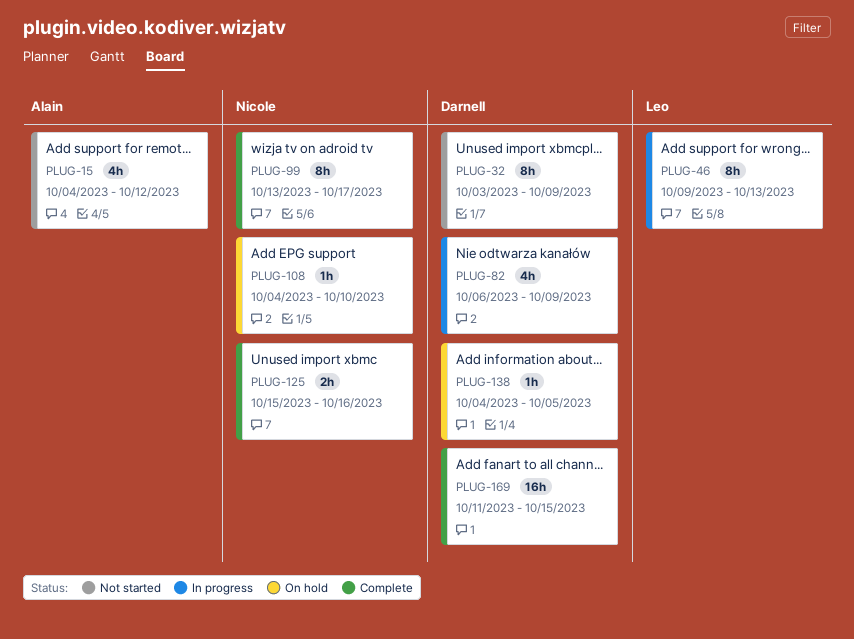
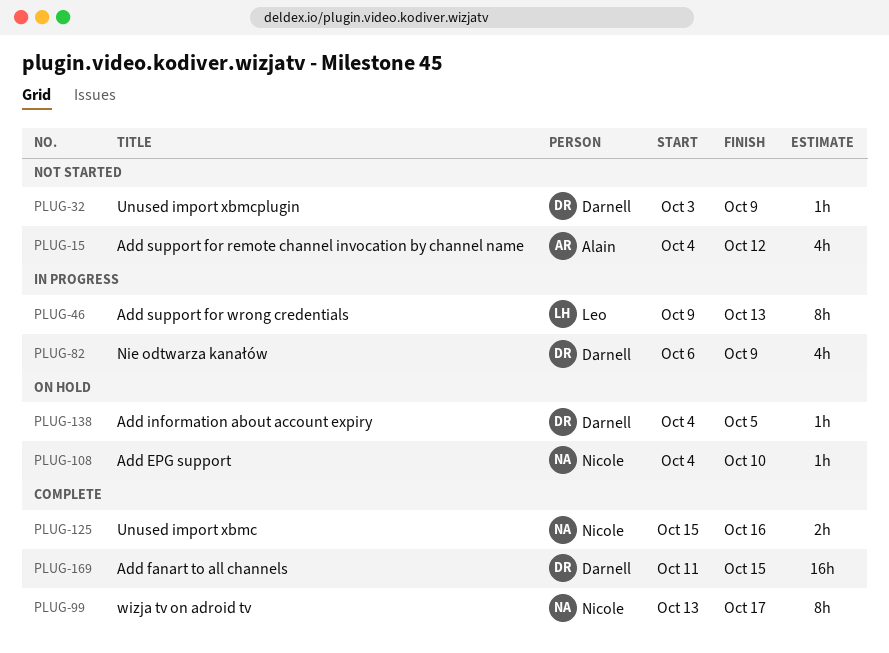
PLUG-32, estimate: 8h -> 1h

